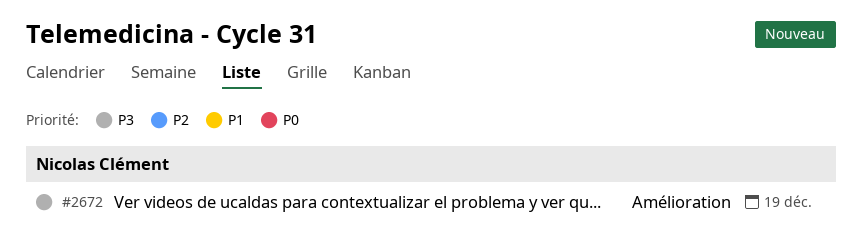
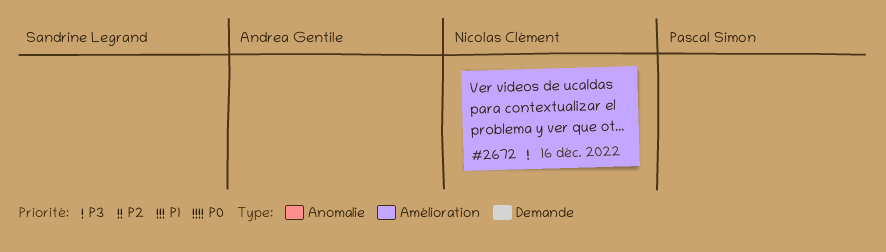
#2672, due: Dec 19 -> Dec 16

